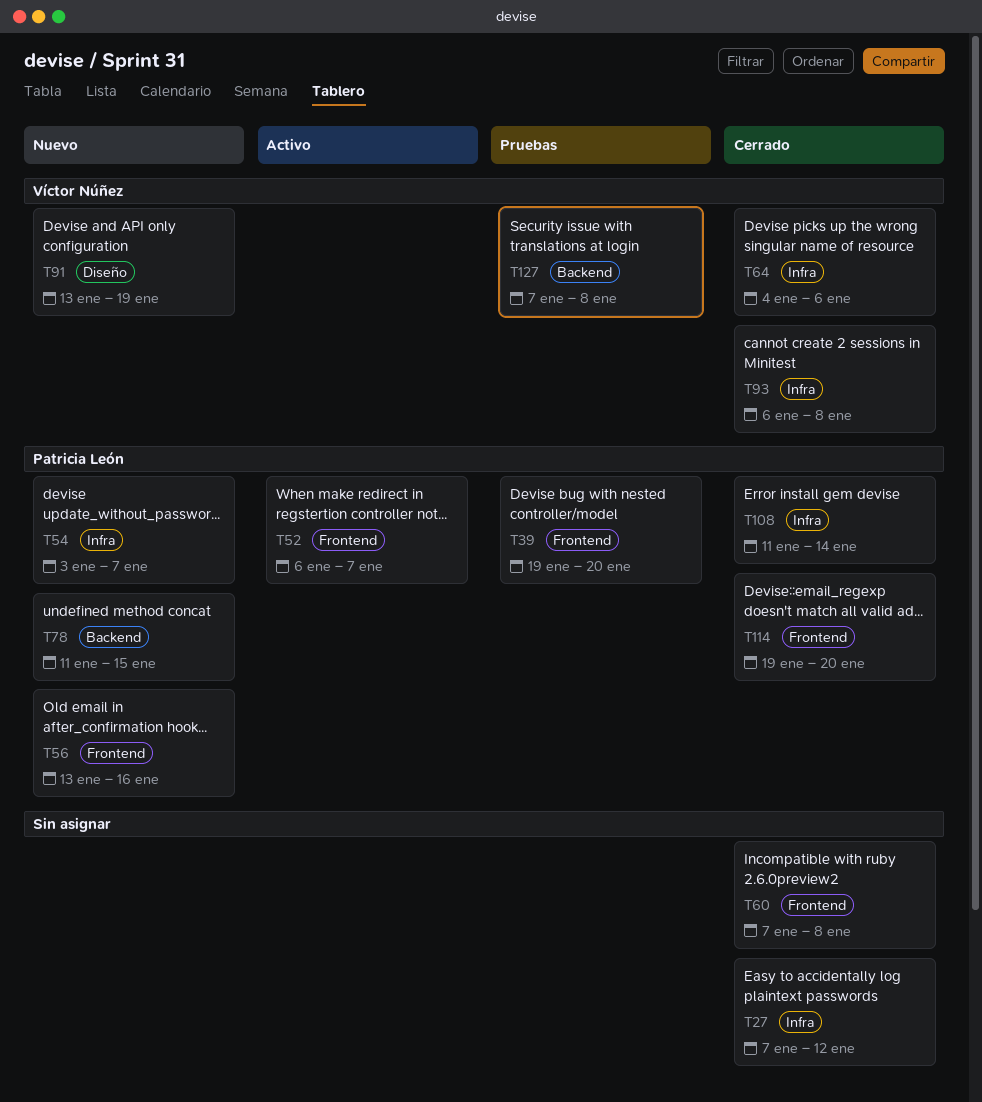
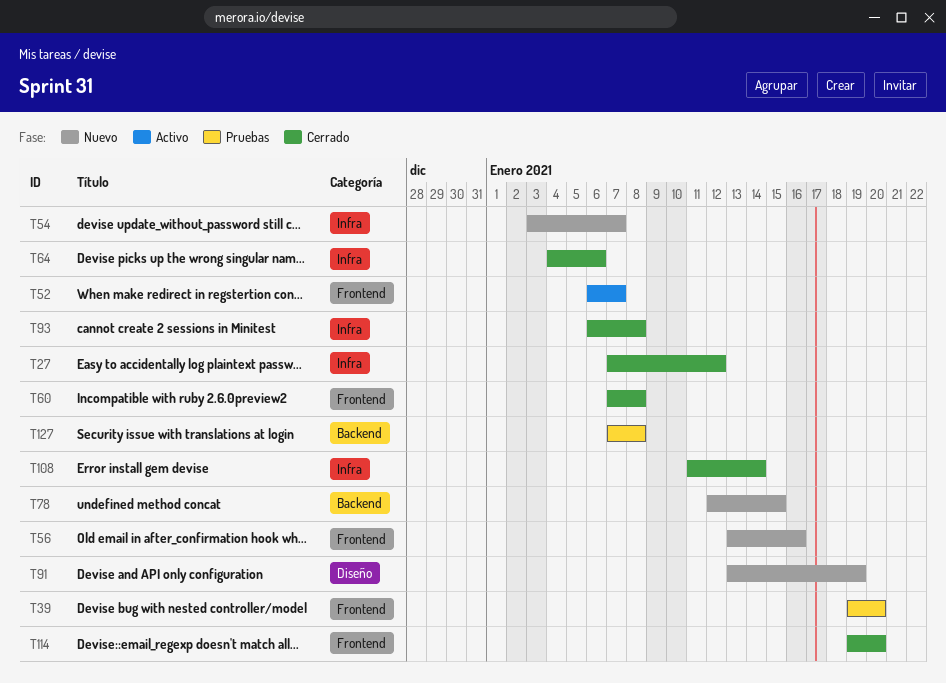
T78, start: Jan 11 -> Jan 12

